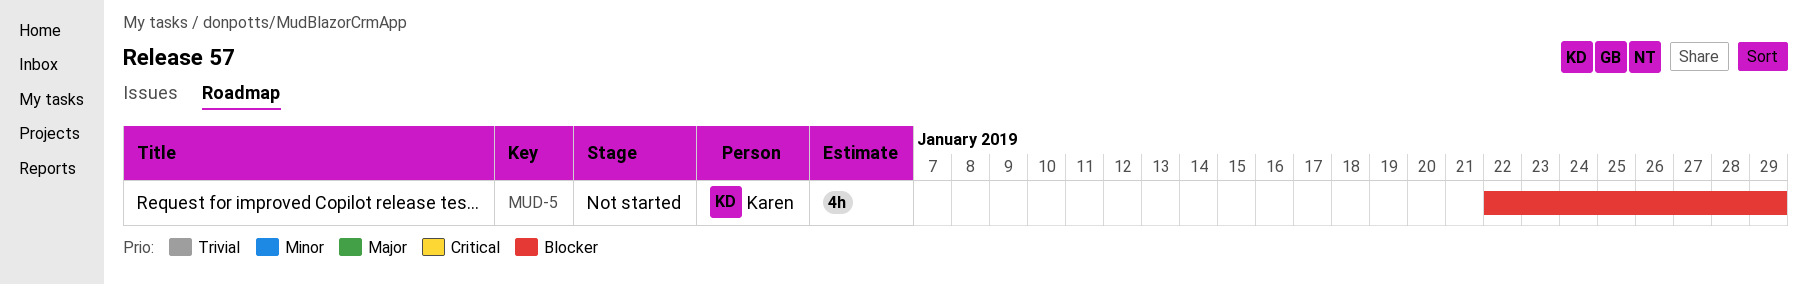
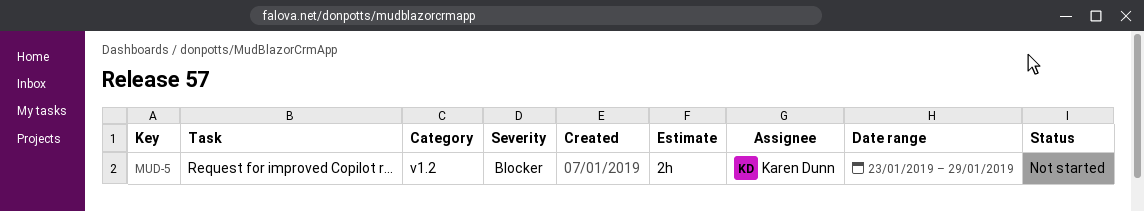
MUD-5, estimate: 4h -> 2h
MUD-5, start: Jan 22 -> Jan 23

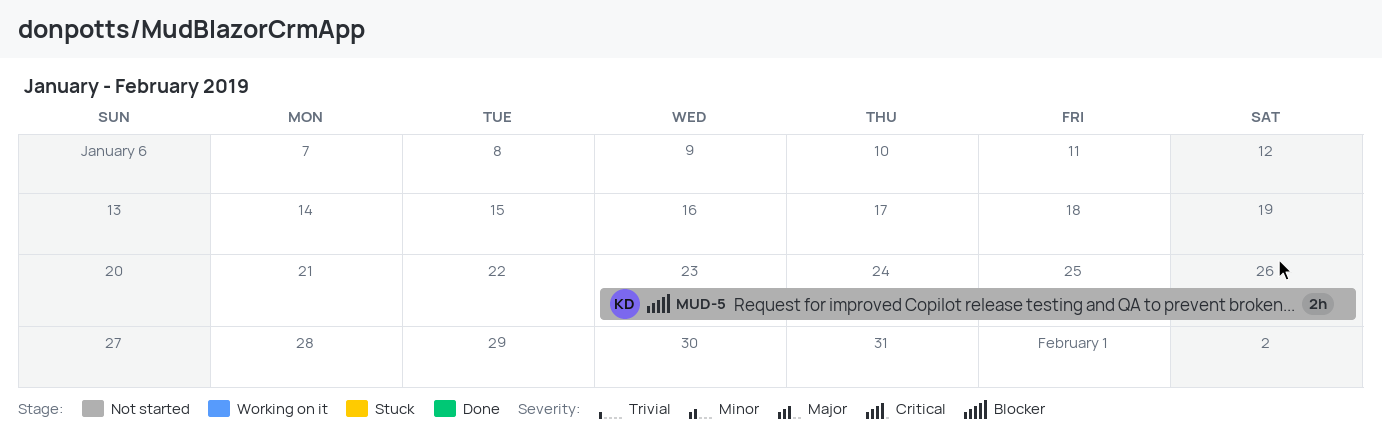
MUD-5, due: Jan 29 -> Jan 26

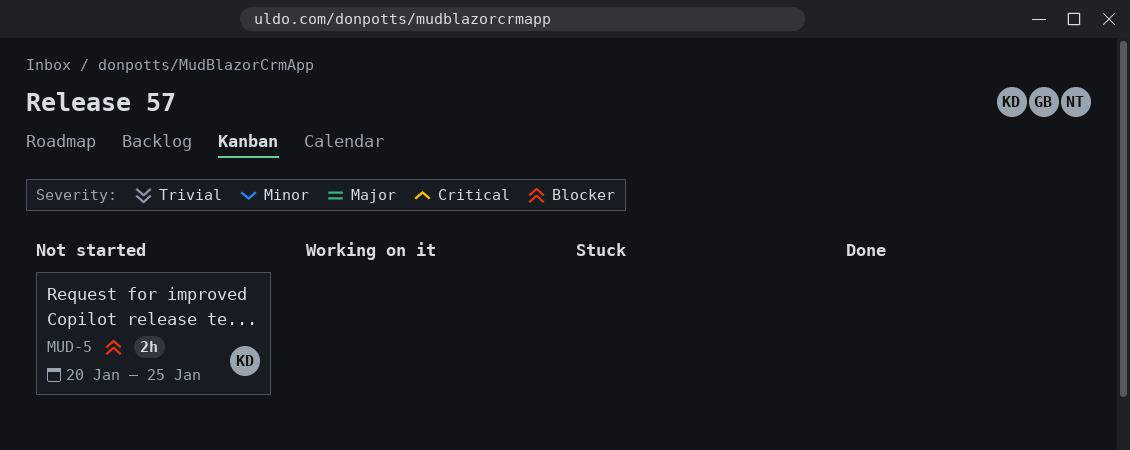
MUD-5, start: Jan 23 -> Jan 20
MUD-5, due: Jan 26 -> Jan 25

